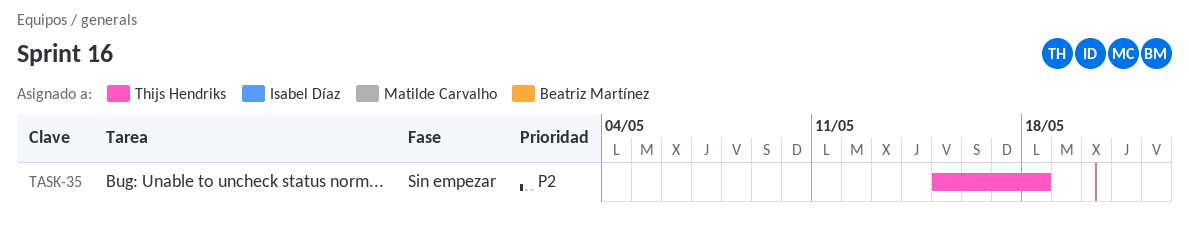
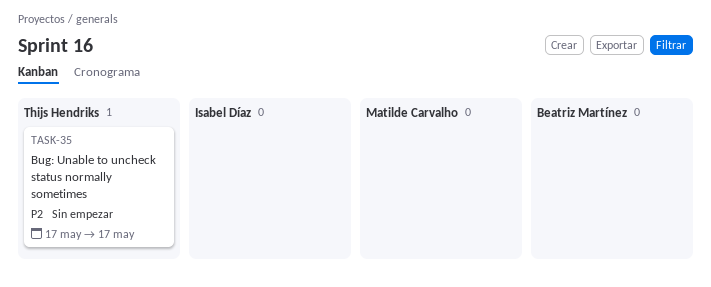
TASK-35, start: May 15 -> May 17
TASK-35, due: May 18 -> May 17

